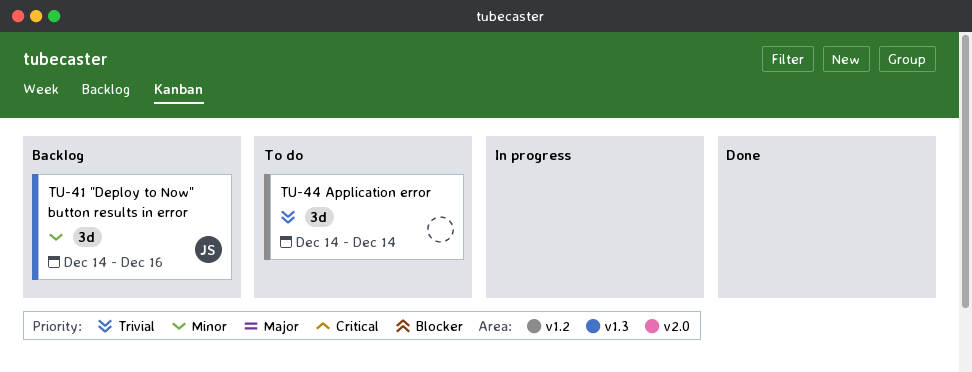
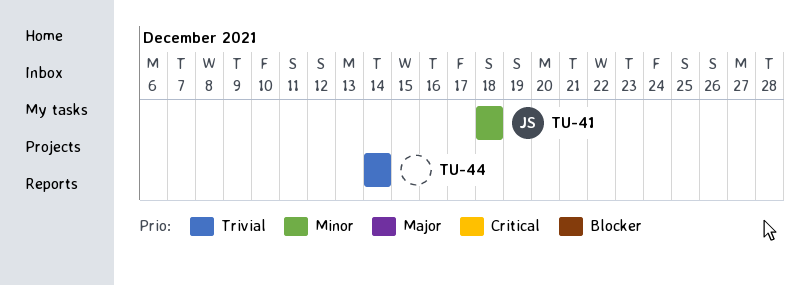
TU-41, start: Dec 14 -> Dec 18
TU-41, due: Dec 16 -> Dec 18

